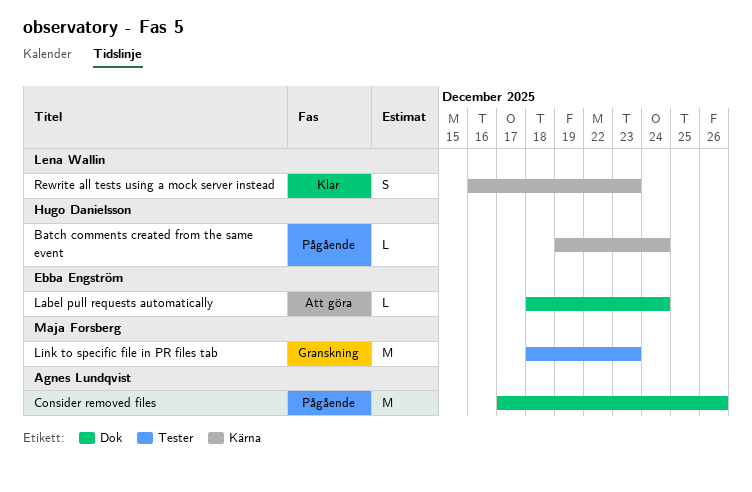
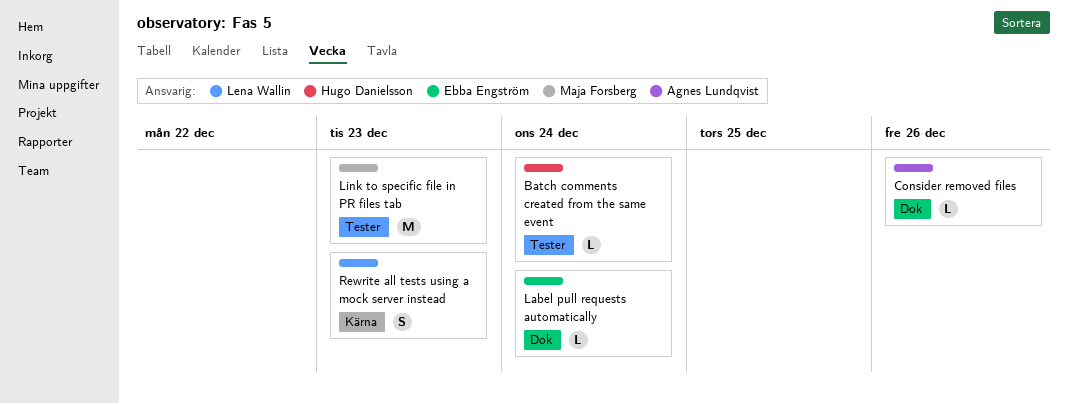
Batch comments created from the same event, label: Kärna -> Tester
Consider removed files, estimate: M -> L

